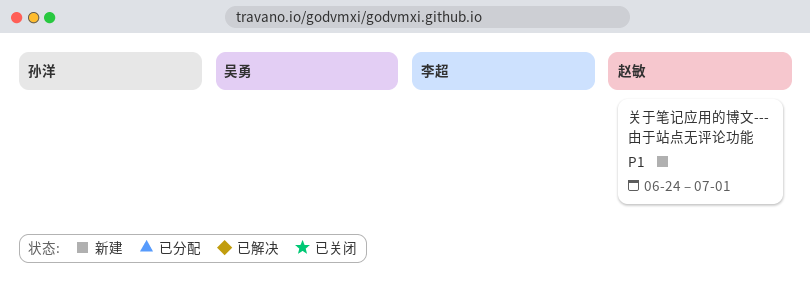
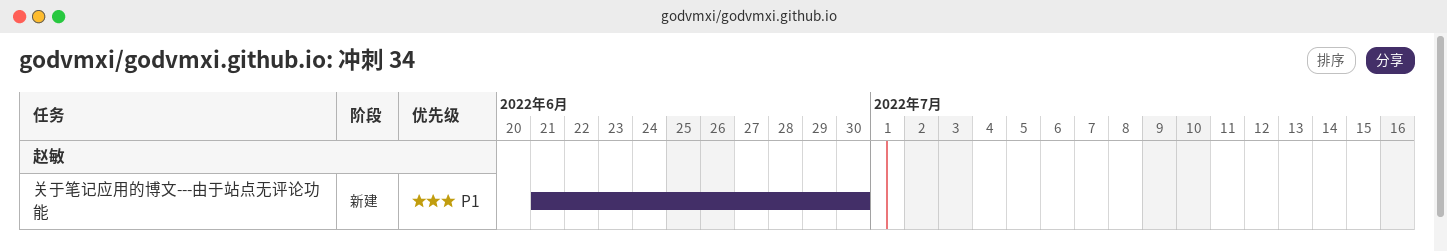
关于笔记应用的博文---由于站点无评论功能, start: Jun 24 -> Jun 21
关于笔记应用的博文---由于站点无评论功能, due: Jul 1 -> Jun 30

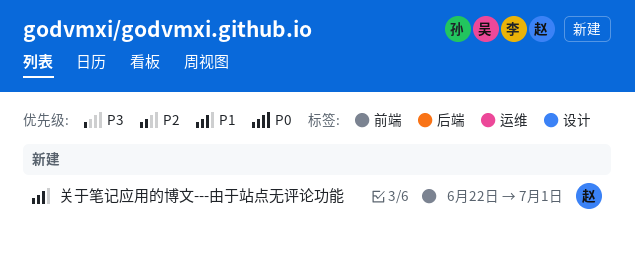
关于笔记应用的博文---由于站点无评论功能, start: Jun 21 -> Jun 22
关于笔记应用的博文---由于站点无评论功能, due: Jun 30 -> Jul 1

